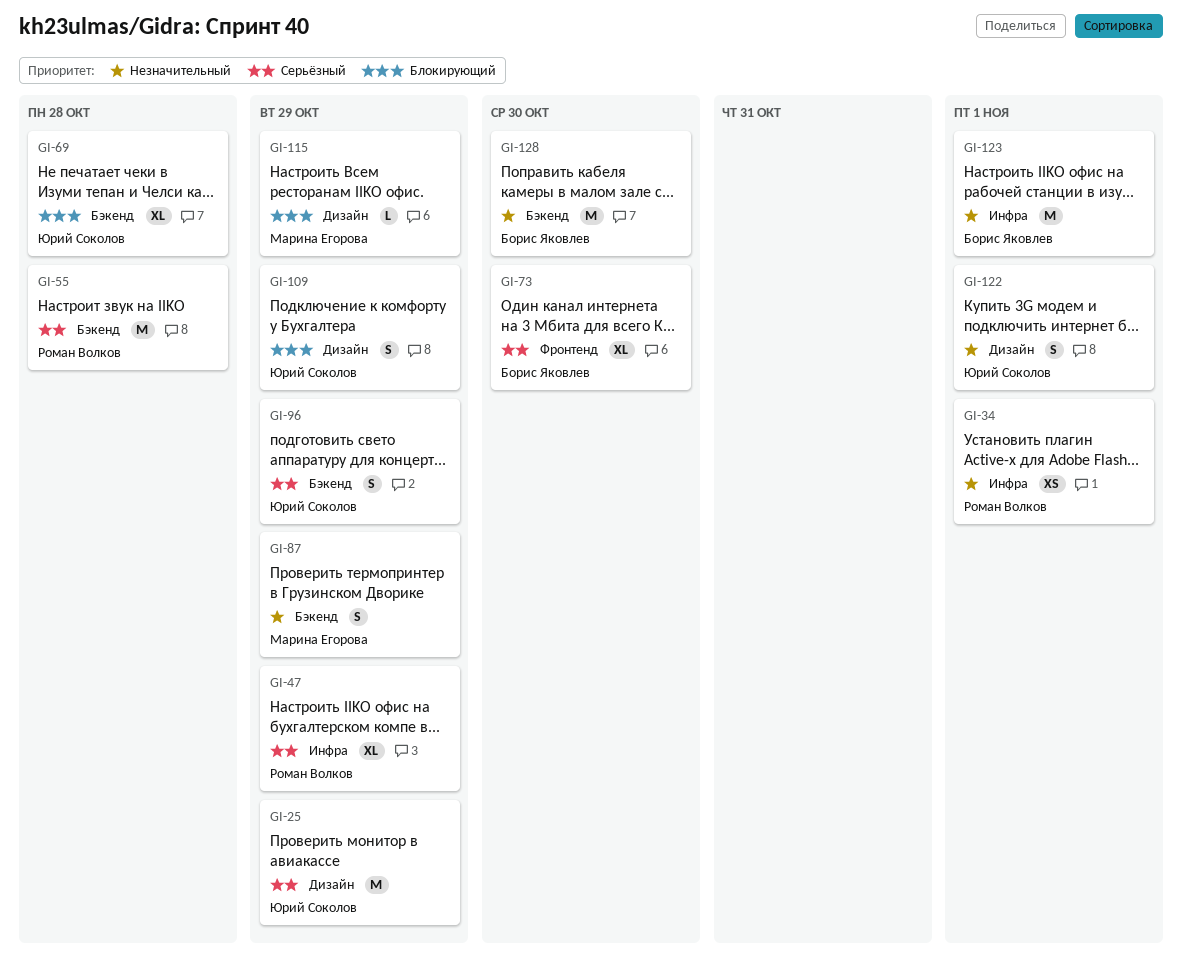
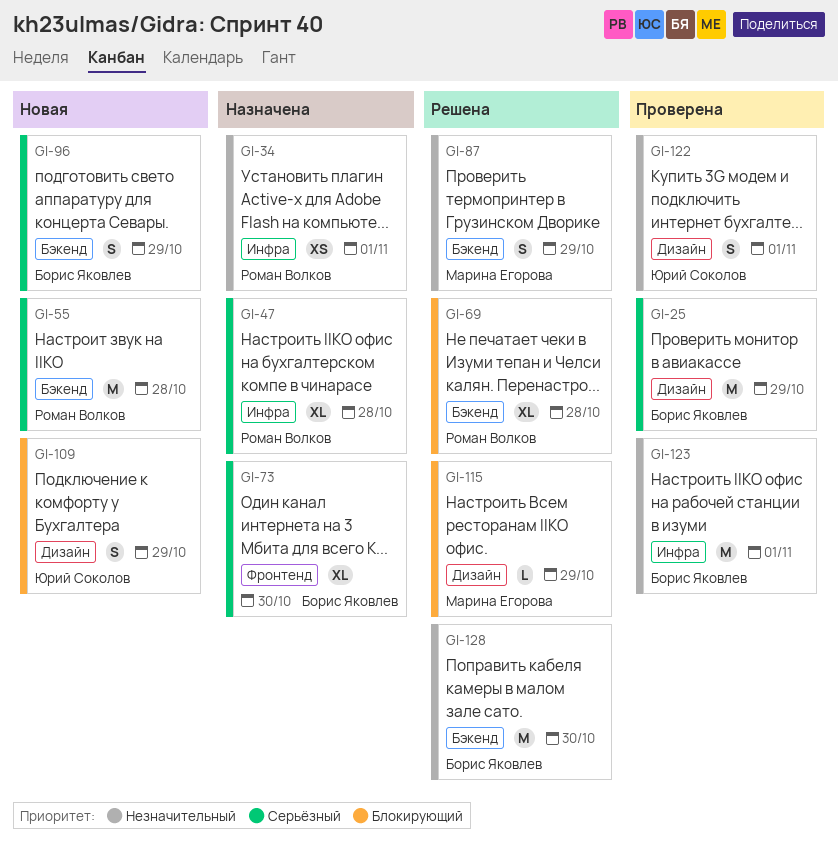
GI-25, owner: Юрий Соколов -> Борис Яковлев
GI-47, due: Oct 29 -> Oct 28
GI-69, owner: Юрий Соколов -> Роман Волков
GI-96, owner: Юрий Соколов -> Борис Яковлев

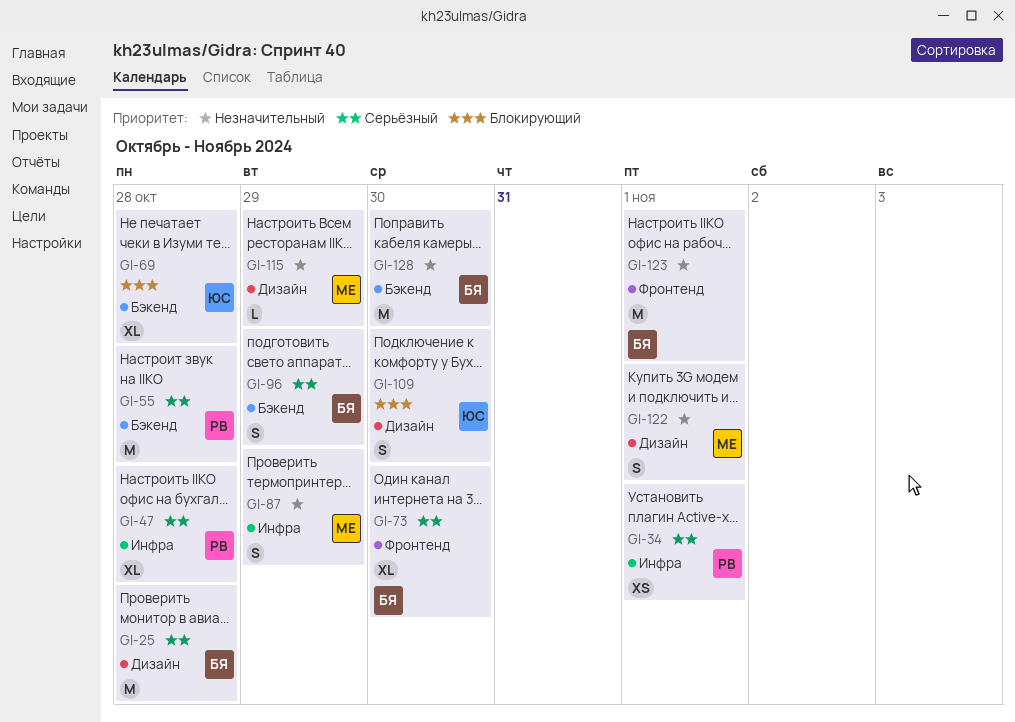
GI-25, due: Oct 29 -> Oct 28
GI-34, priority: Незначительный -> Серьёзный
GI-69, owner: Роман Волков -> Юрий Соколов
GI-87, label: Бэкенд -> Инфра
GI-109, due: Oct 29 -> Oct 30
GI-115, priority: Блокирующий -> Незначительный
GI-122, owner: Юрий Соколов -> Марина Егорова
GI-123, label: Инфра -> Фронтенд

